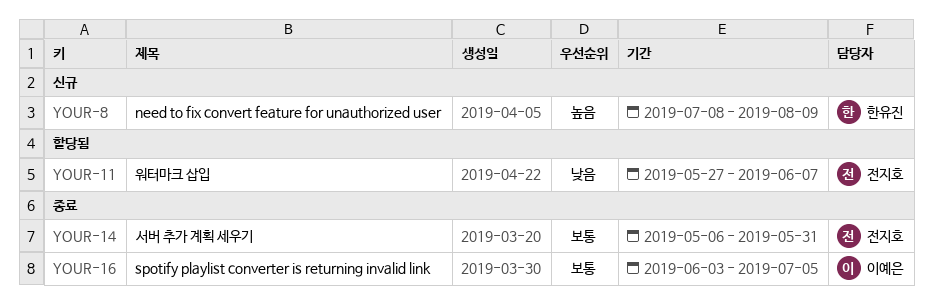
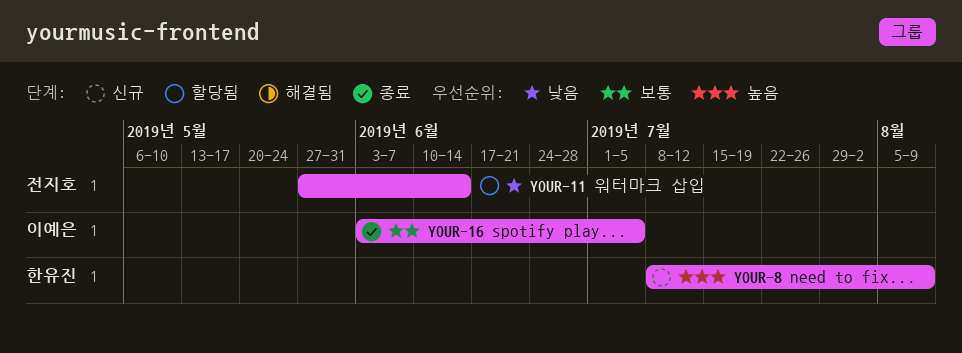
YOUR-11, due: Jun 7 -> Jun 14
YOUR-14: present -> none

